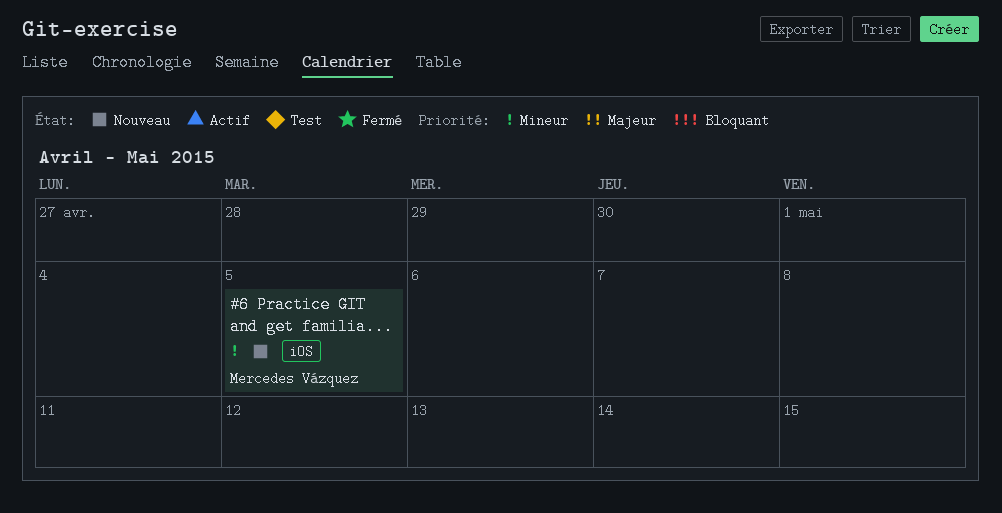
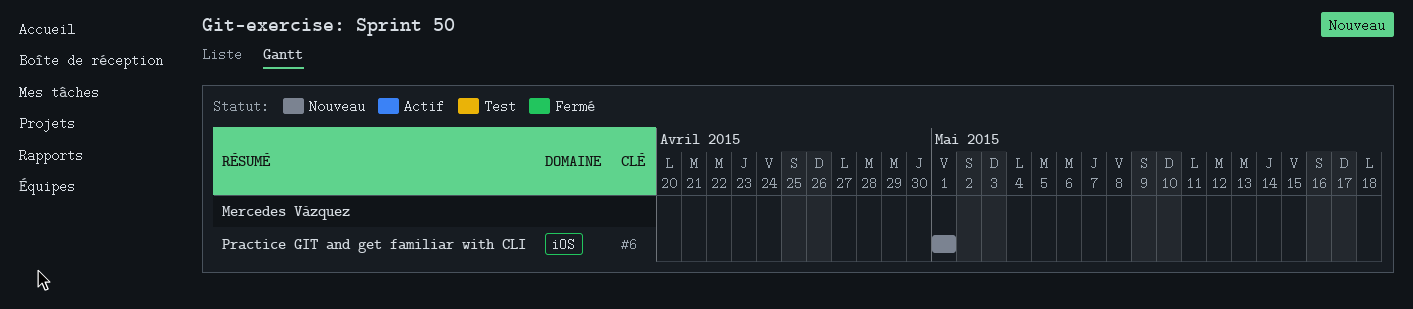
#6, due: May 5 -> May 1

